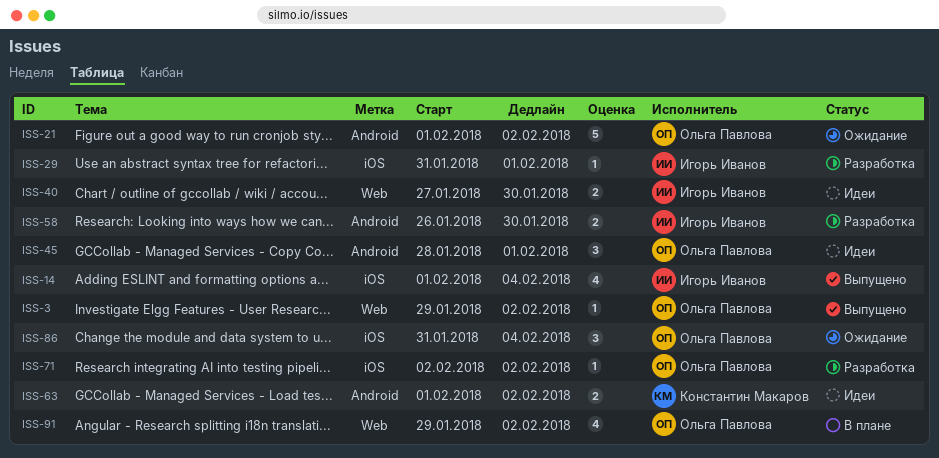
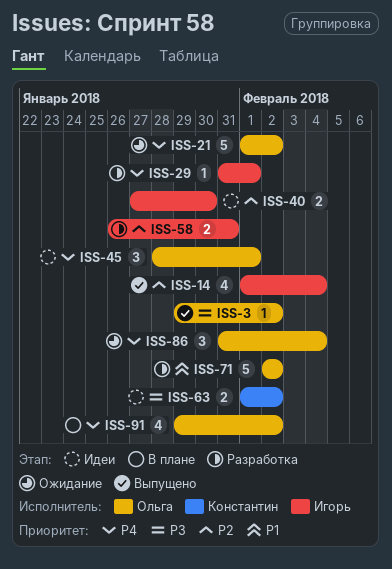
ISS-58, due: Jan 30 -> Jan 31
ISS-71, estimate: 1 -> 5

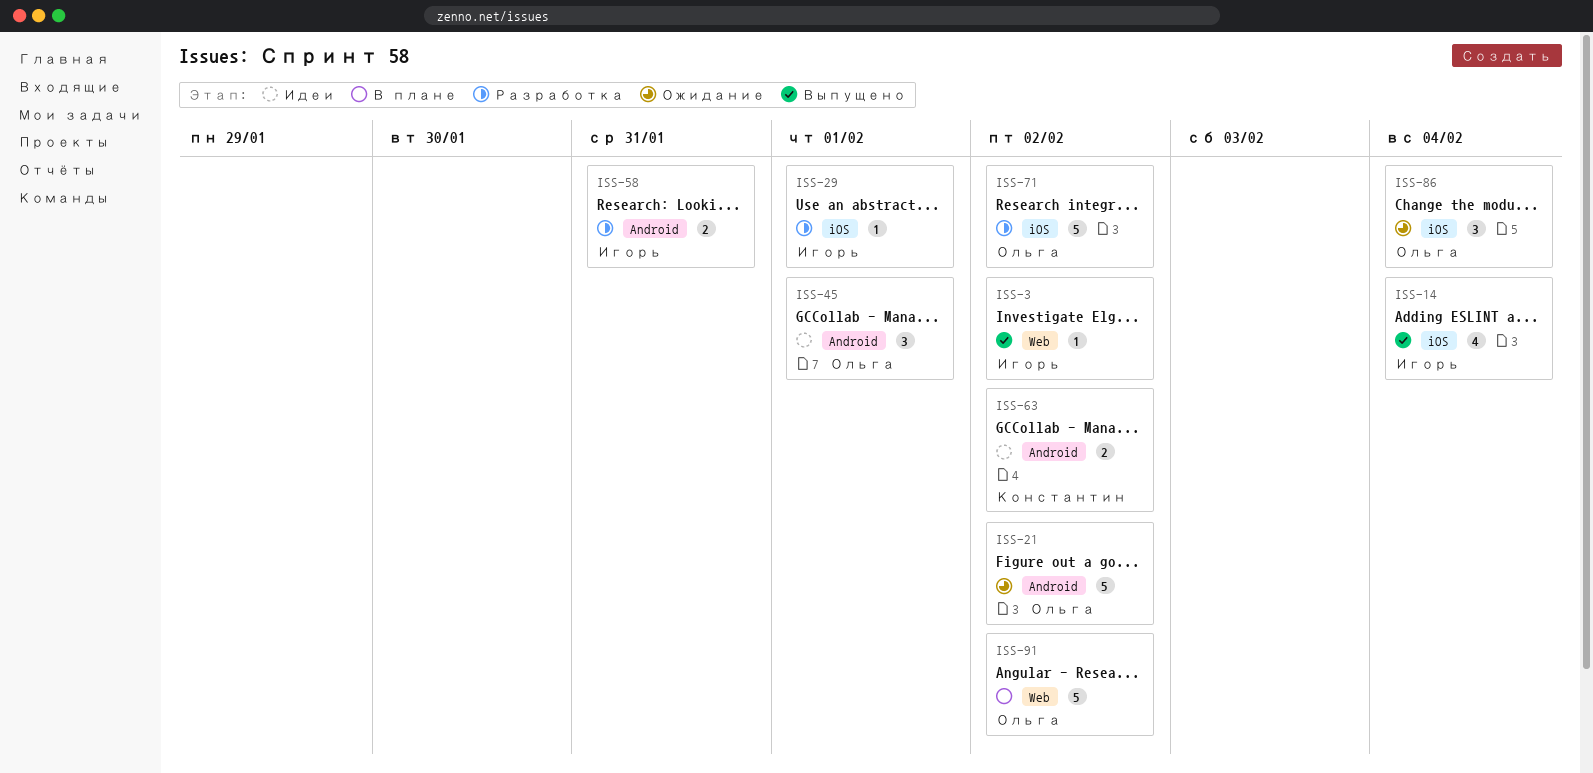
ISS-3, owner: Ольга -> Игорь
ISS-40: present -> none
ISS-91, estimate: 4 -> 5

